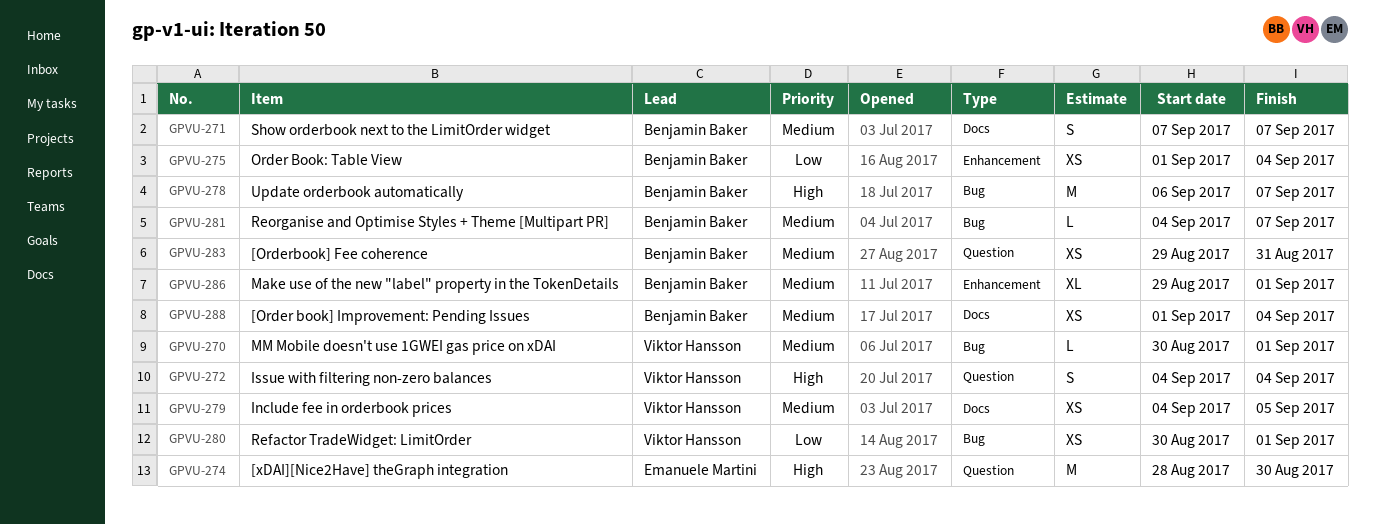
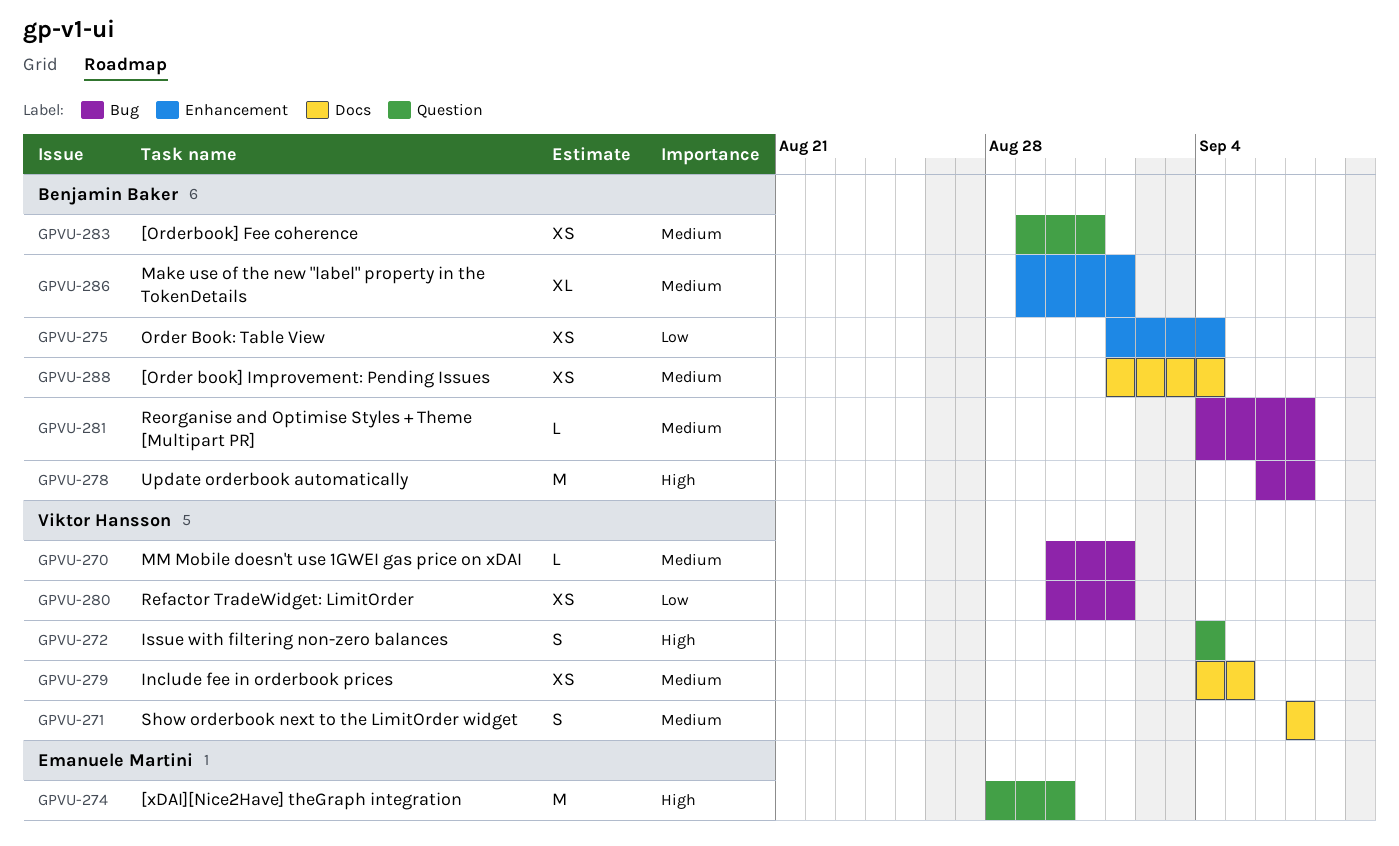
GPVU-271, owner: Benjamin Baker -> Viktor Hansson

